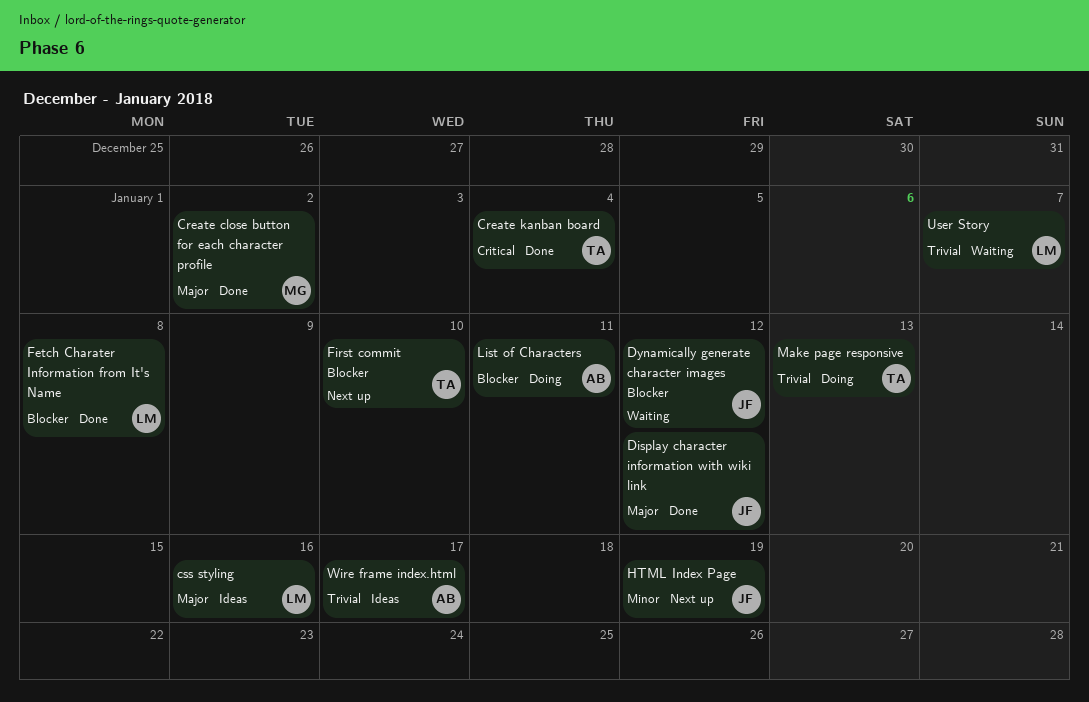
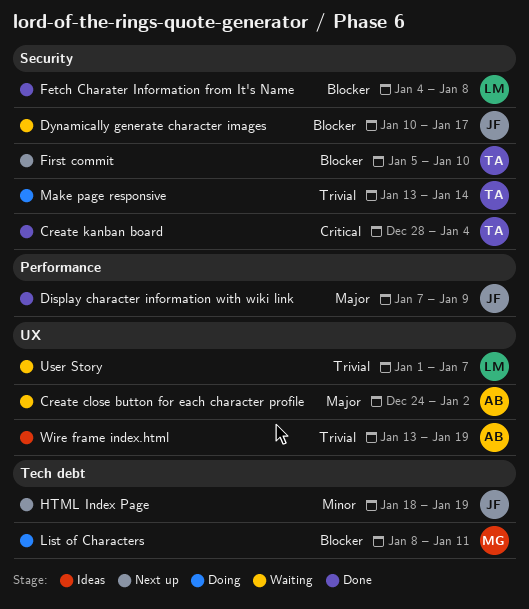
Create close button for each character profile, status: Done -> Waiting
Create close button for each character profile, owner: MG -> AB
css styling: present -> none
Display character information with wiki link, due: Jan 12 -> Jan 9
Dynamically generate character images, due: Jan 12 -> Jan 17
List of Characters, owner: AB -> MG
Make page responsive, due: Jan 13 -> Jan 14
Wire frame index.html, due: Jan 17 -> Jan 19

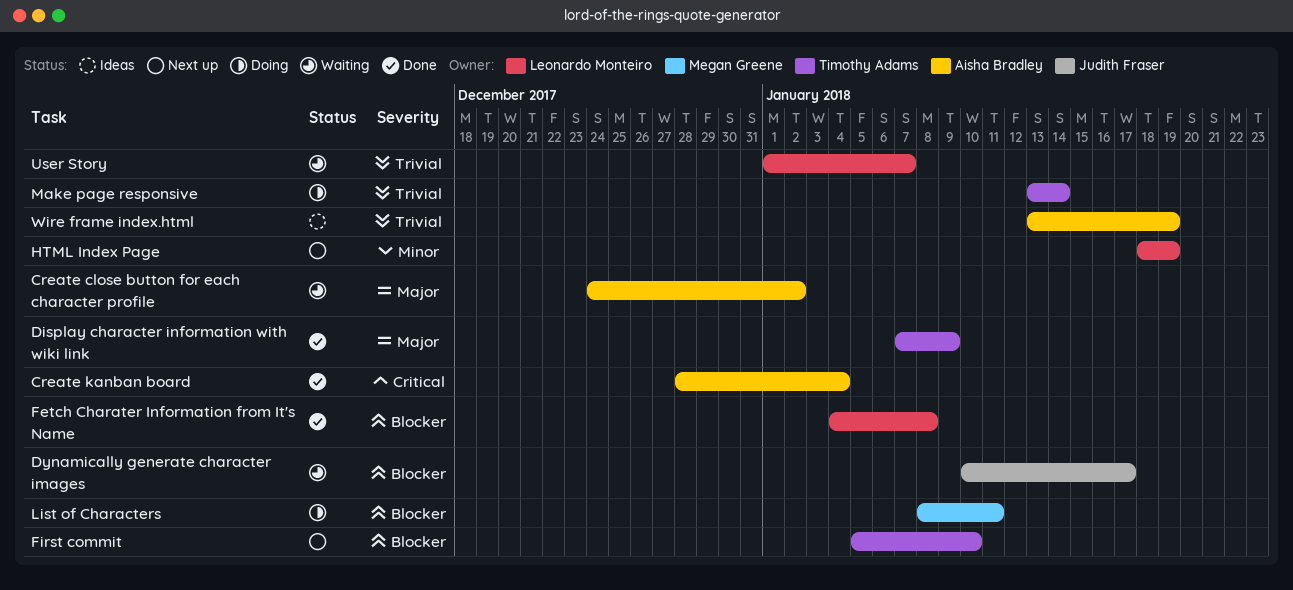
Create kanban board, owner: Timothy Adams -> Aisha Bradley
Display character information with wiki link, owner: Judith Fraser -> Timothy Adams
HTML Index Page, owner: Judith Fraser -> Leonardo Monteiro

